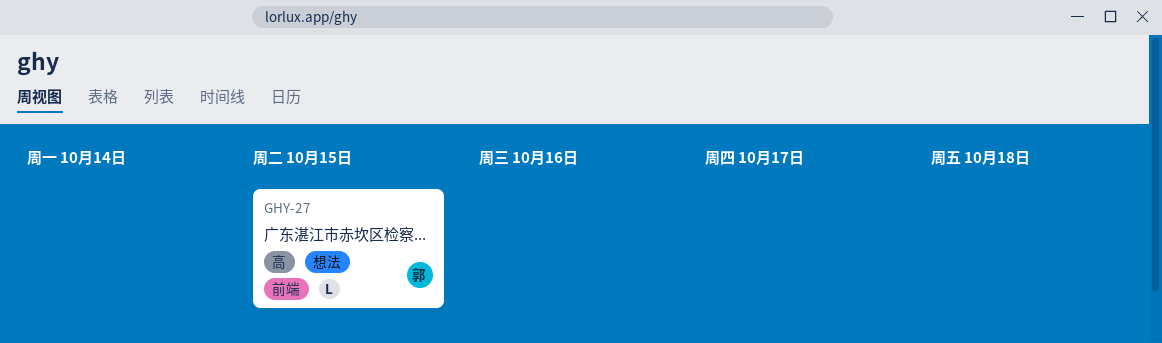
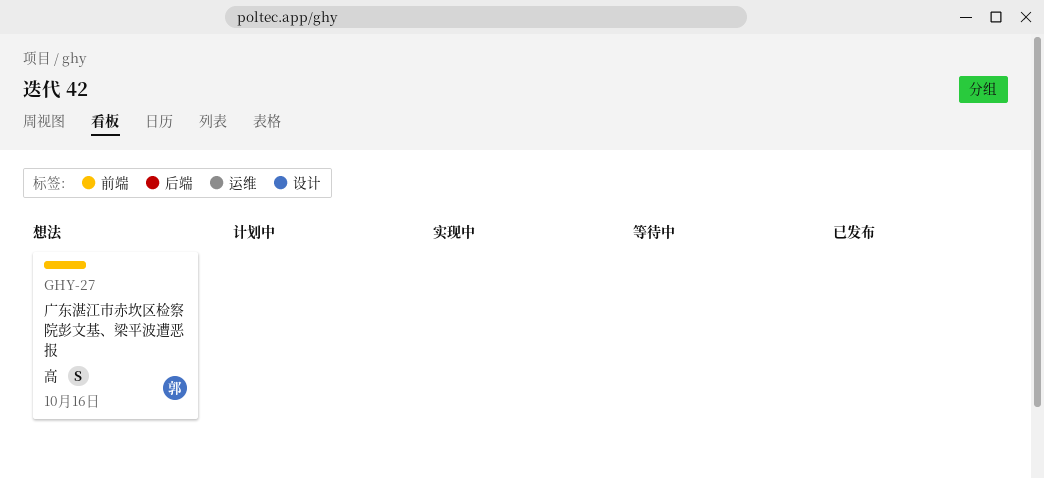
GHY-27, estimate: L -> S
GHY-27, due: Oct 15 -> Oct 16

